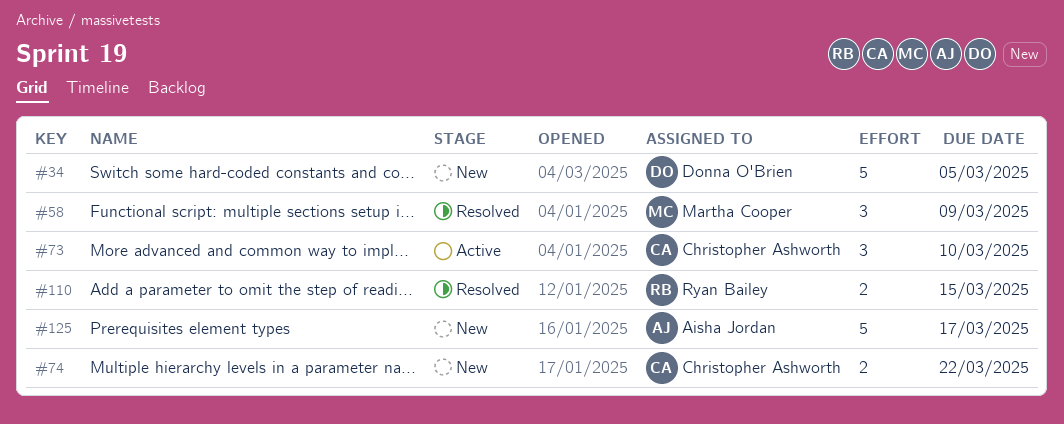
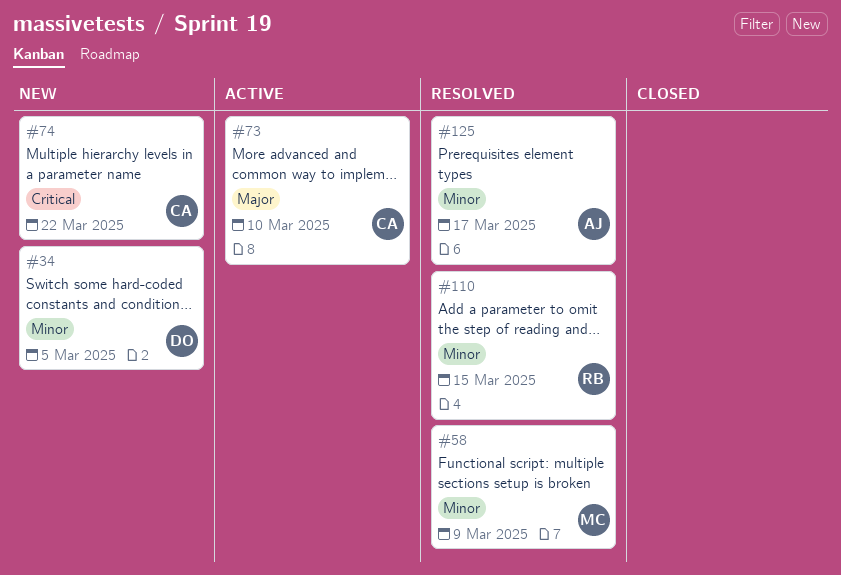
#125, status: New -> Resolved

